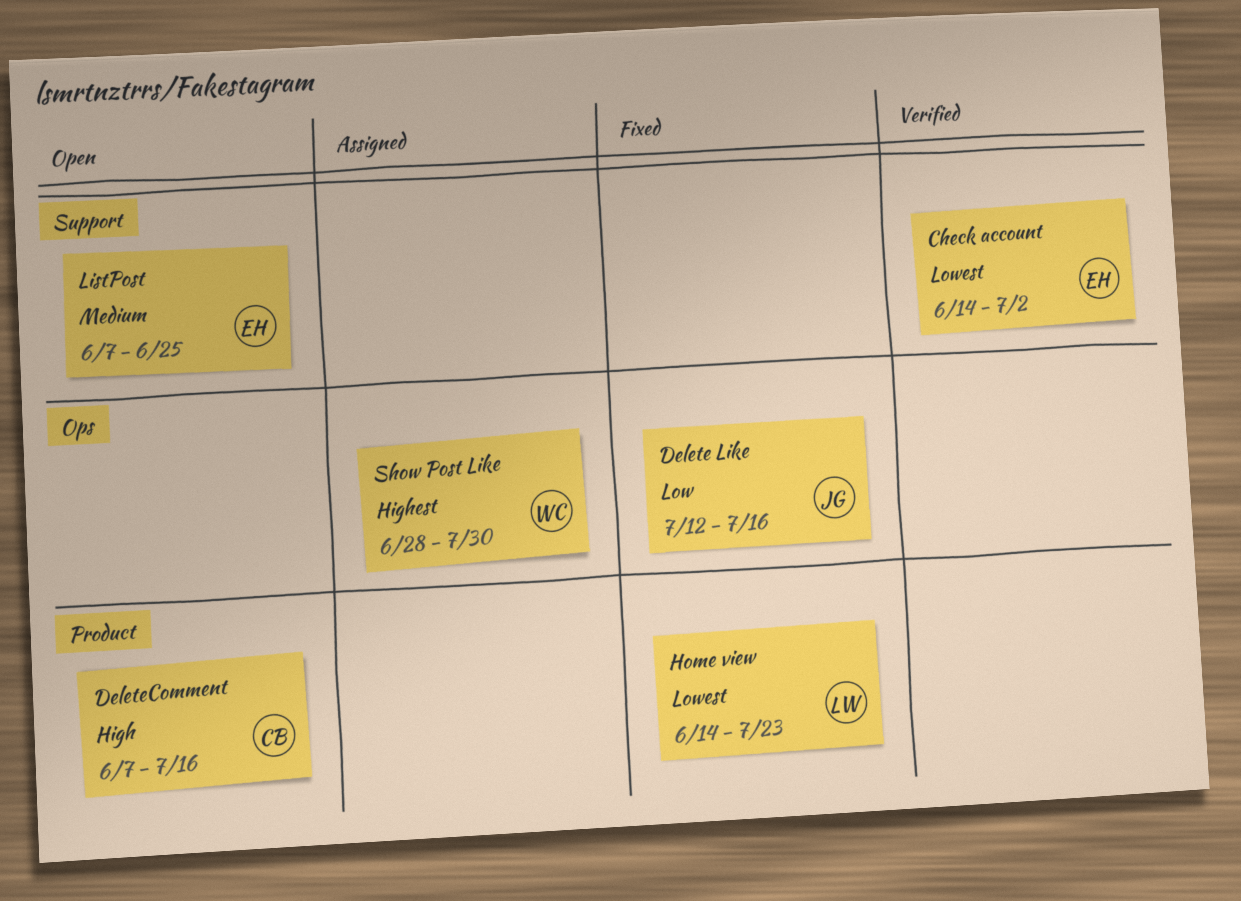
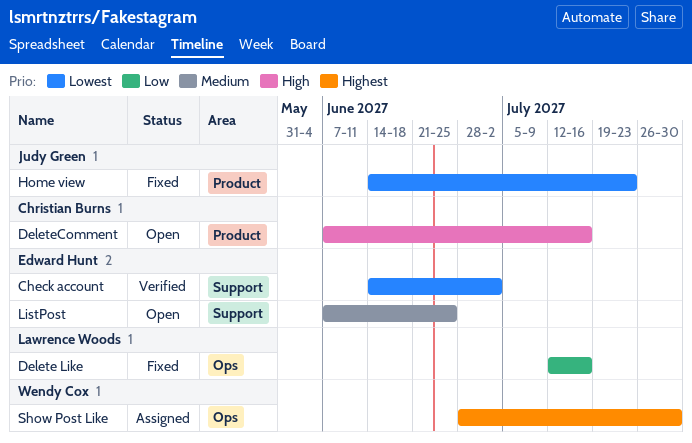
Delete Like, owner: Judy Green -> Lawrence Woods
Home view, owner: Lawrence Woods -> Judy Green

